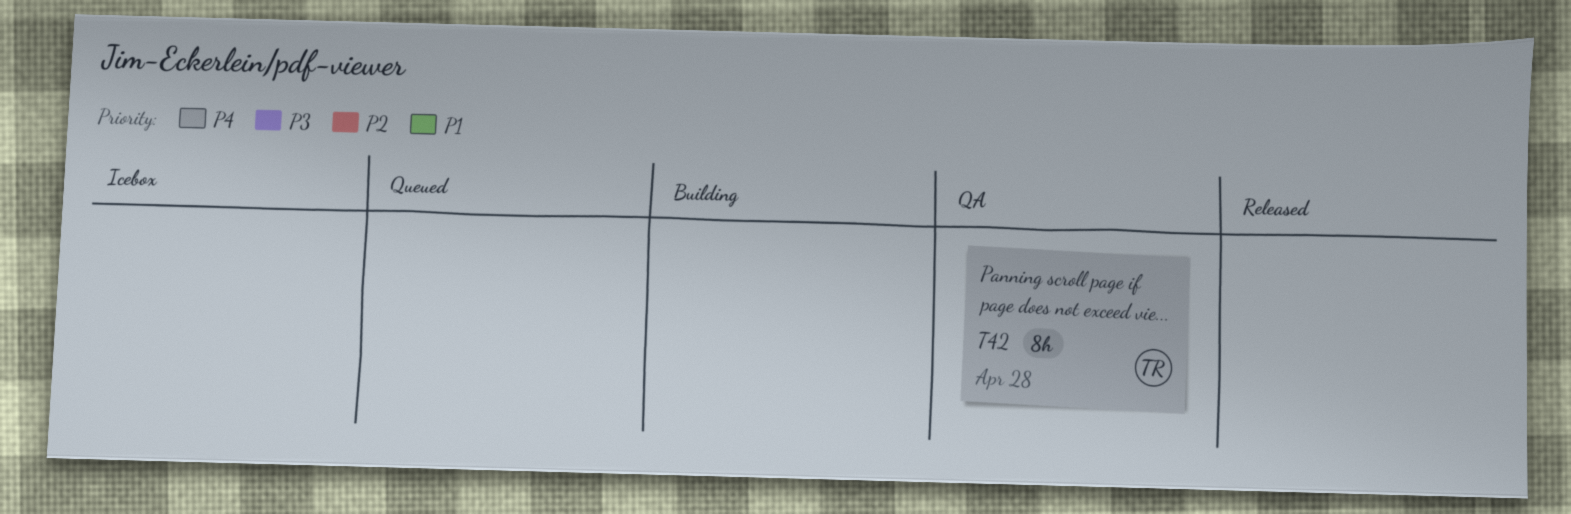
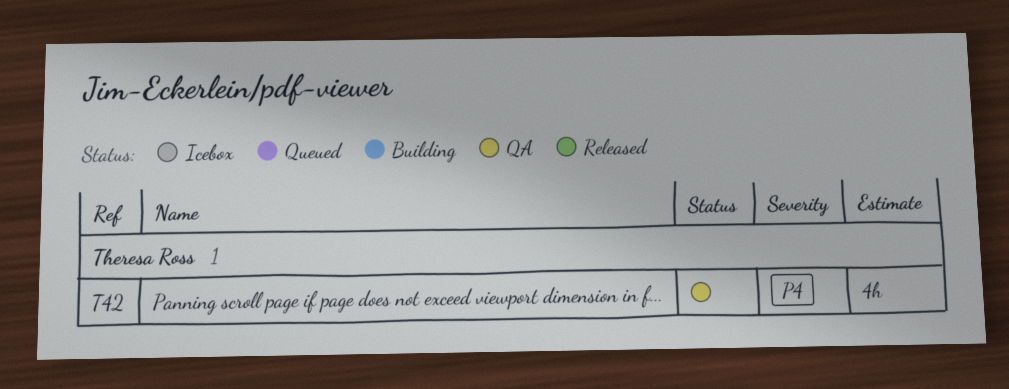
T42, estimate: 8h -> 4h

